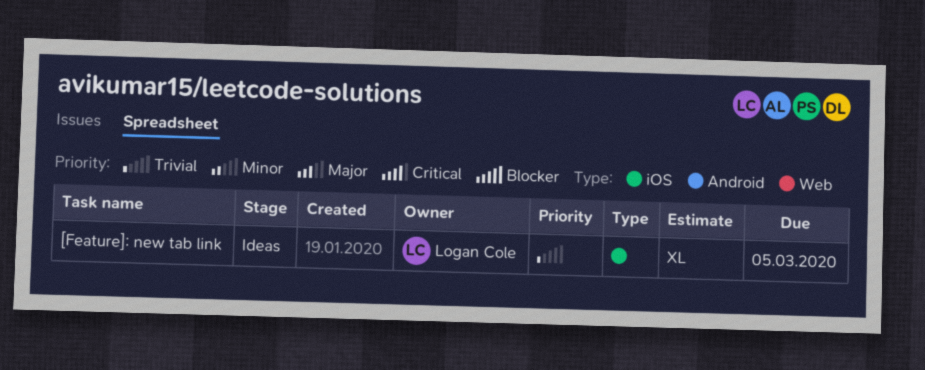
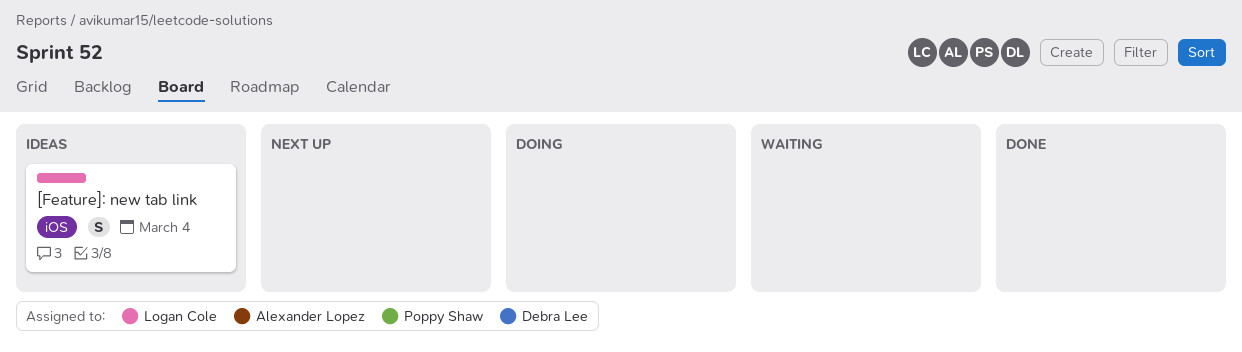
[Feature]: new tab link, estimate: XL -> S
[Feature]: new tab link, due: Mar 5 -> Mar 4

